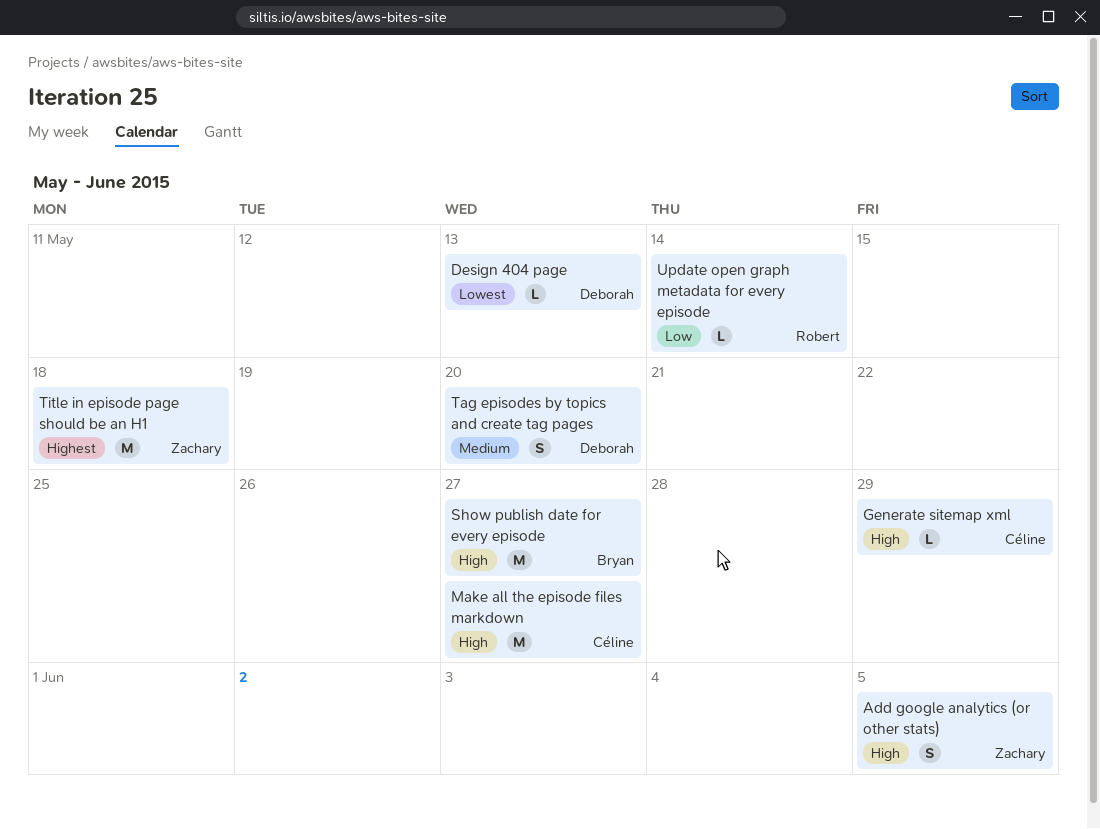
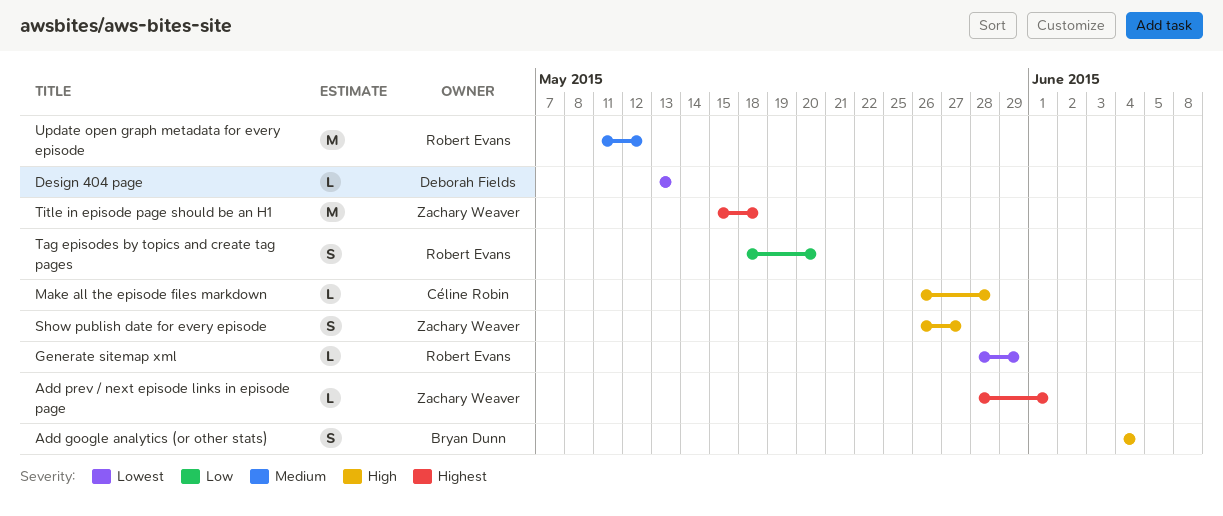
Add google analytics (or other stats), owner: Zachary Weaver -> Bryan Dunn
Add google analytics (or other stats), due: Jun 5 -> Jun 4
Add prev / next episode links in episode page: none -> present
Generate sitemap xml, owner: Céline Robin -> Robert Evans
Generate sitemap xml, priority: High -> Lowest
Make all the episode files markdown, estimate: M -> L
Make all the episode files markdown, due: May 27 -> May 28
Show publish date for every episode, owner: Bryan Dunn -> Zachary Weaver
Show publish date for every episode, estimate: M -> S
Tag episodes by topics and create tag pages, owner: Deborah Fields -> Robert Evans
Tag episodes by topics and create tag pages, priority: Medium -> Low
Update open graph metadata for every episode, priority: Low -> Medium
Update open graph metadata for every episode, estimate: L -> M
Update open graph metadata for every episode, due: May 14 -> May 12

